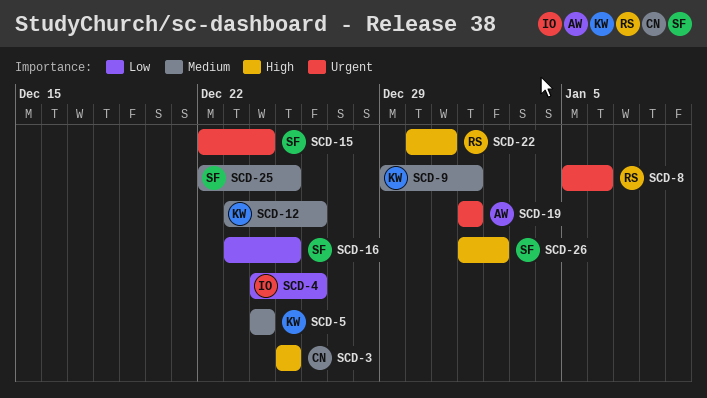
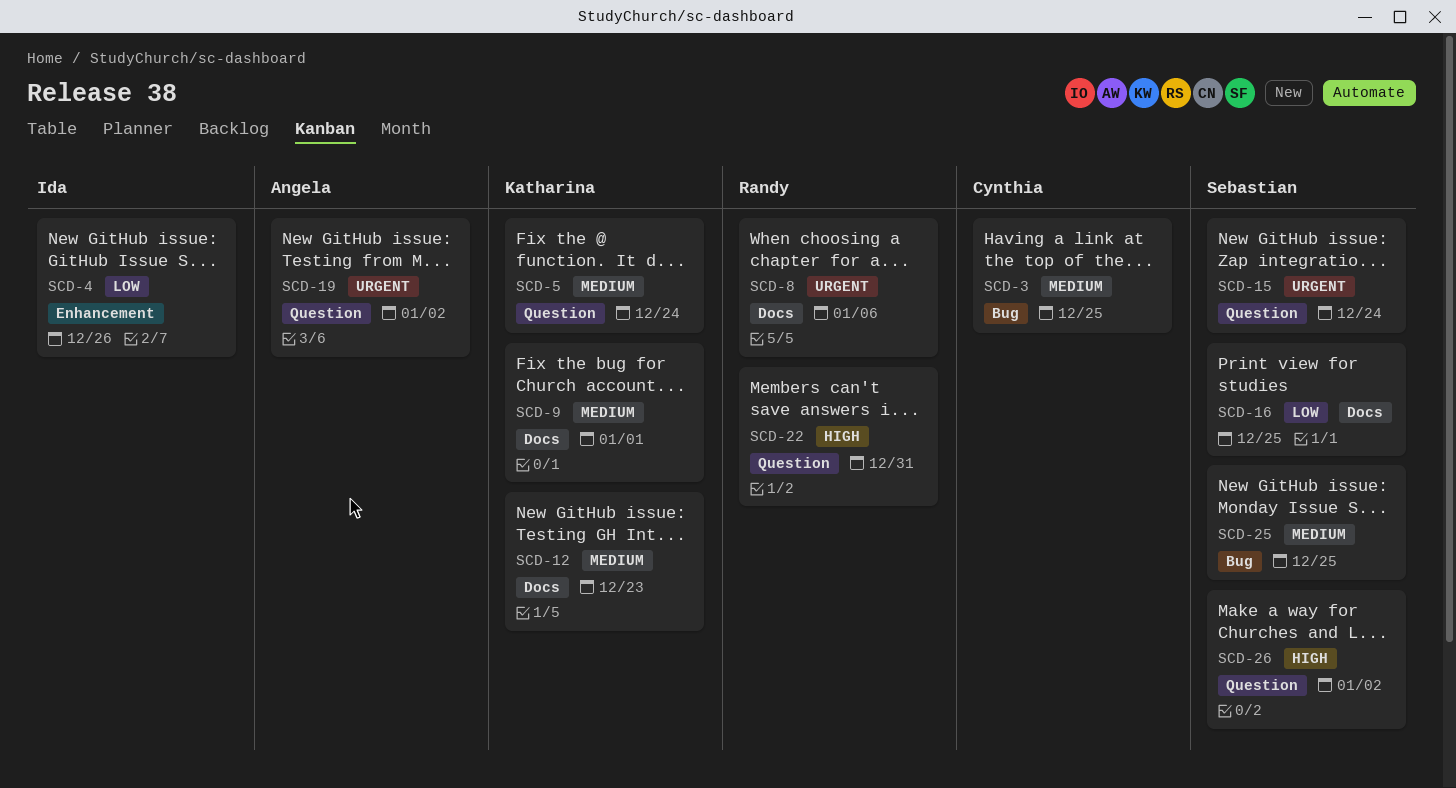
SCD-3, priority: High -> Medium
SCD-12, due: Dec 26 -> Dec 23
SCD-19, due: Jan 1 -> Jan 2

